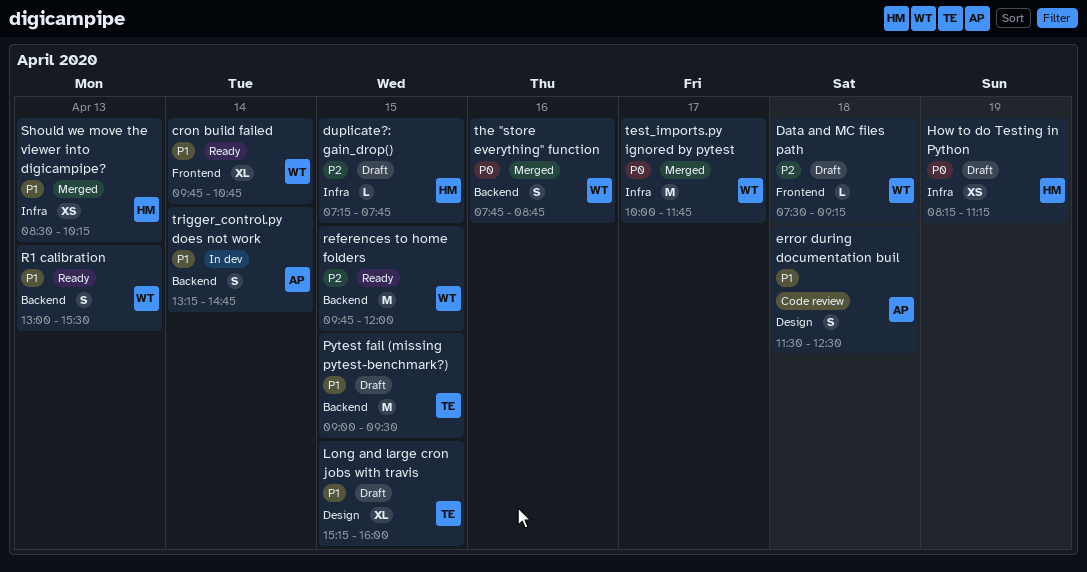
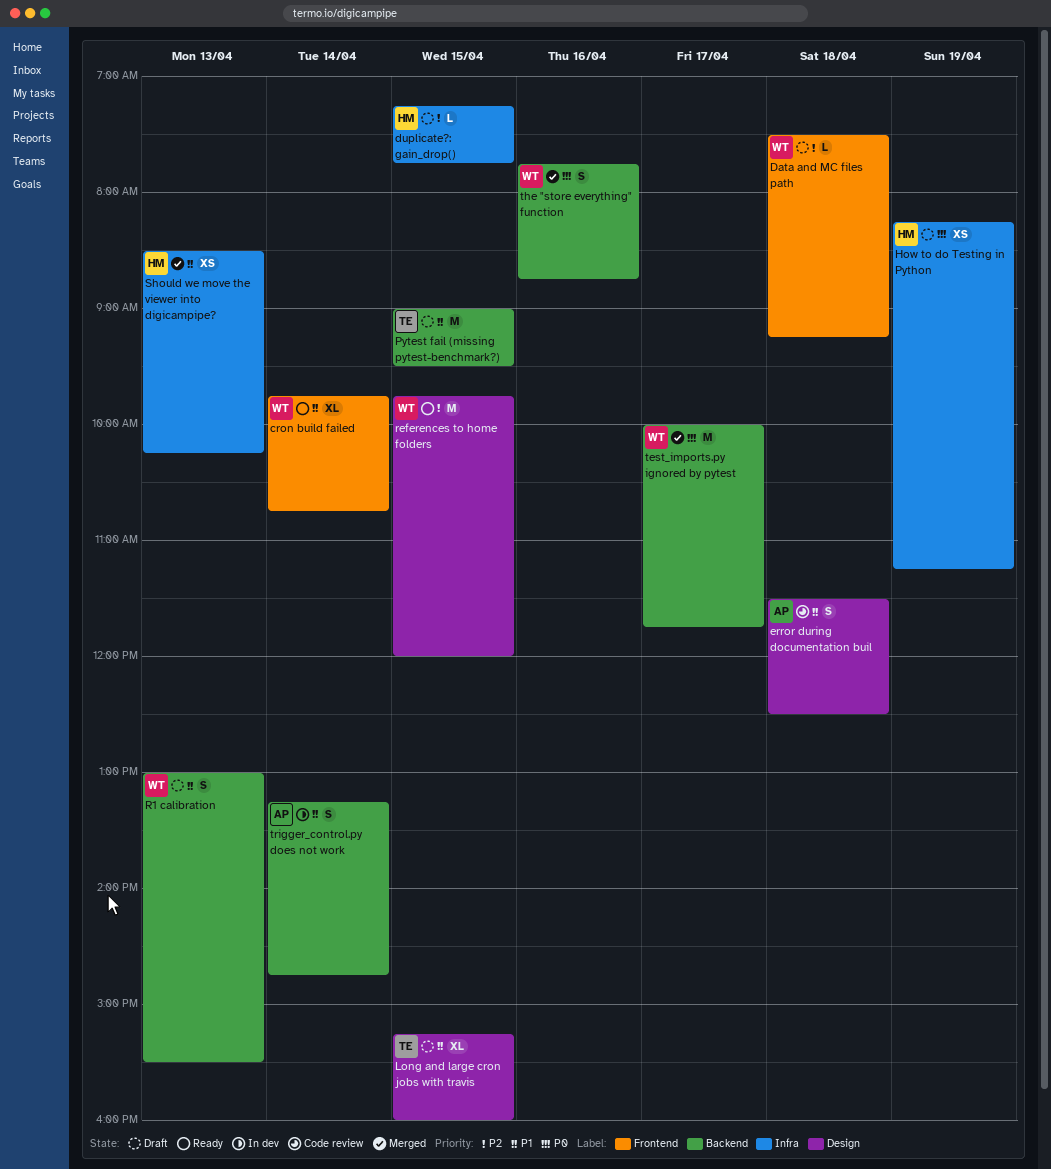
R1 calibration, status: Ready -> Draft
references to home folders, label: Backend -> Design
test_imports.py ignored by pytest, label: Infra -> Backend

